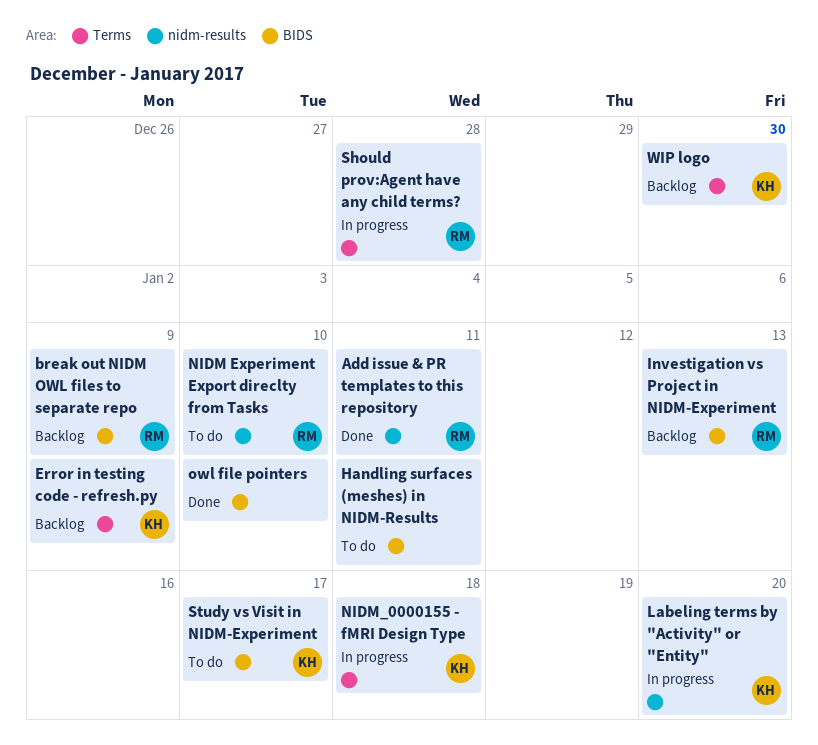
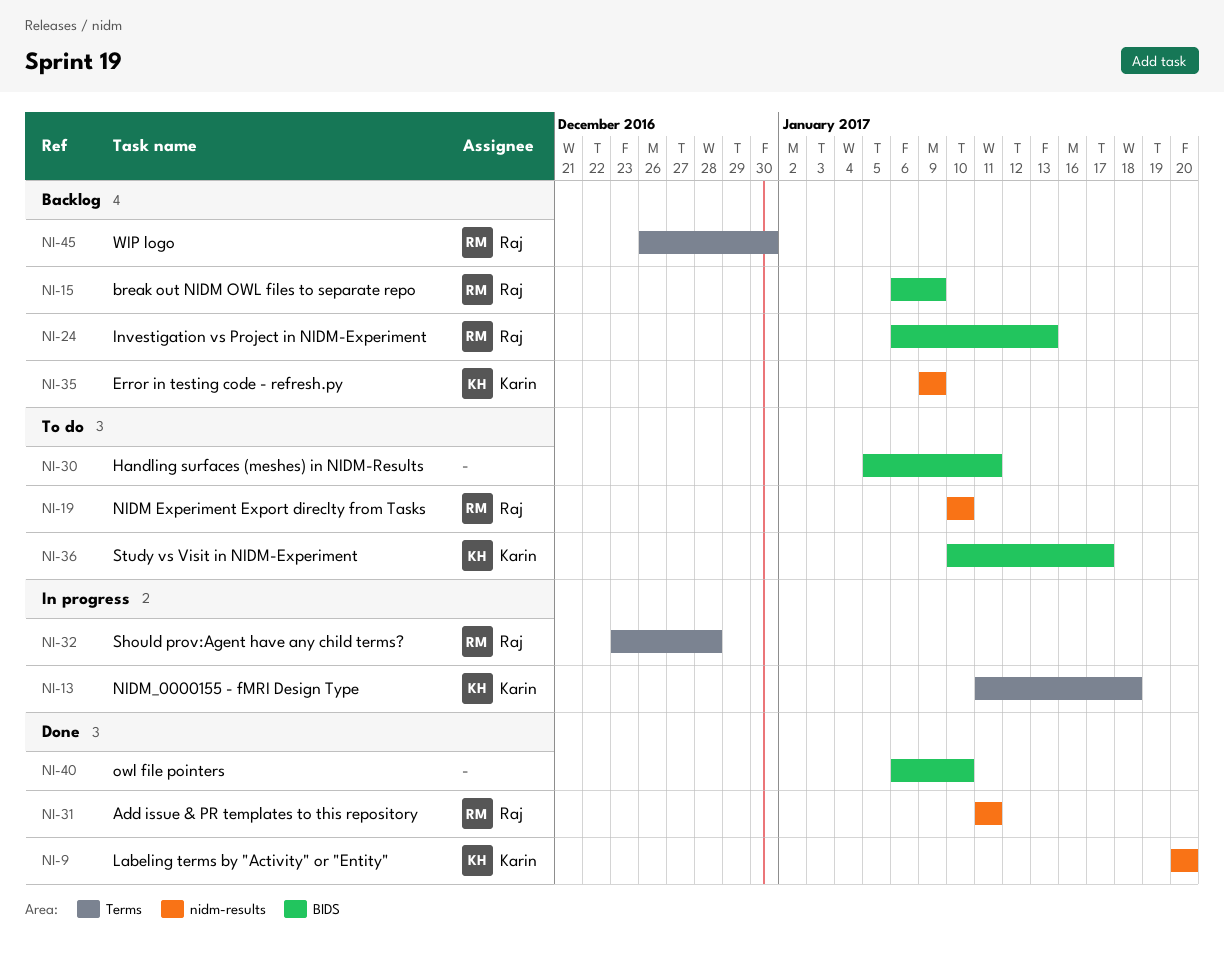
Error in testing code - refresh.py, label: Terms -> nidm-results
Labeling terms by "Activity" or "Entity", status: In progress -> Done
WIP logo, owner: Karin -> Raj

